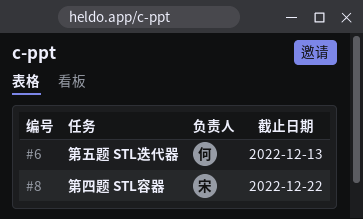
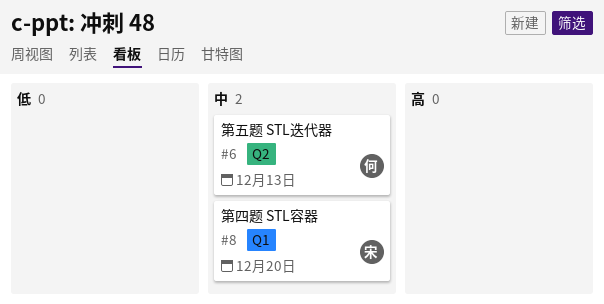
#8, due: Dec 22 -> Dec 20

